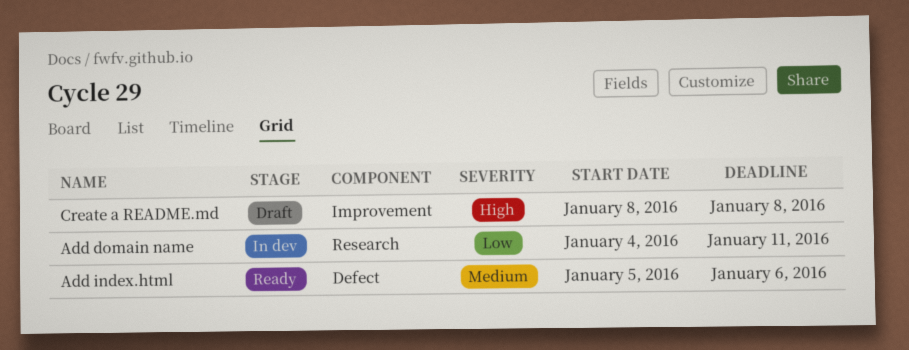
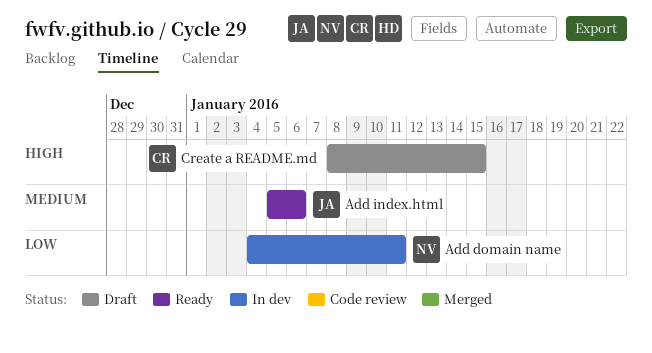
Create a README.md, due: Jan 8 -> Jan 15

